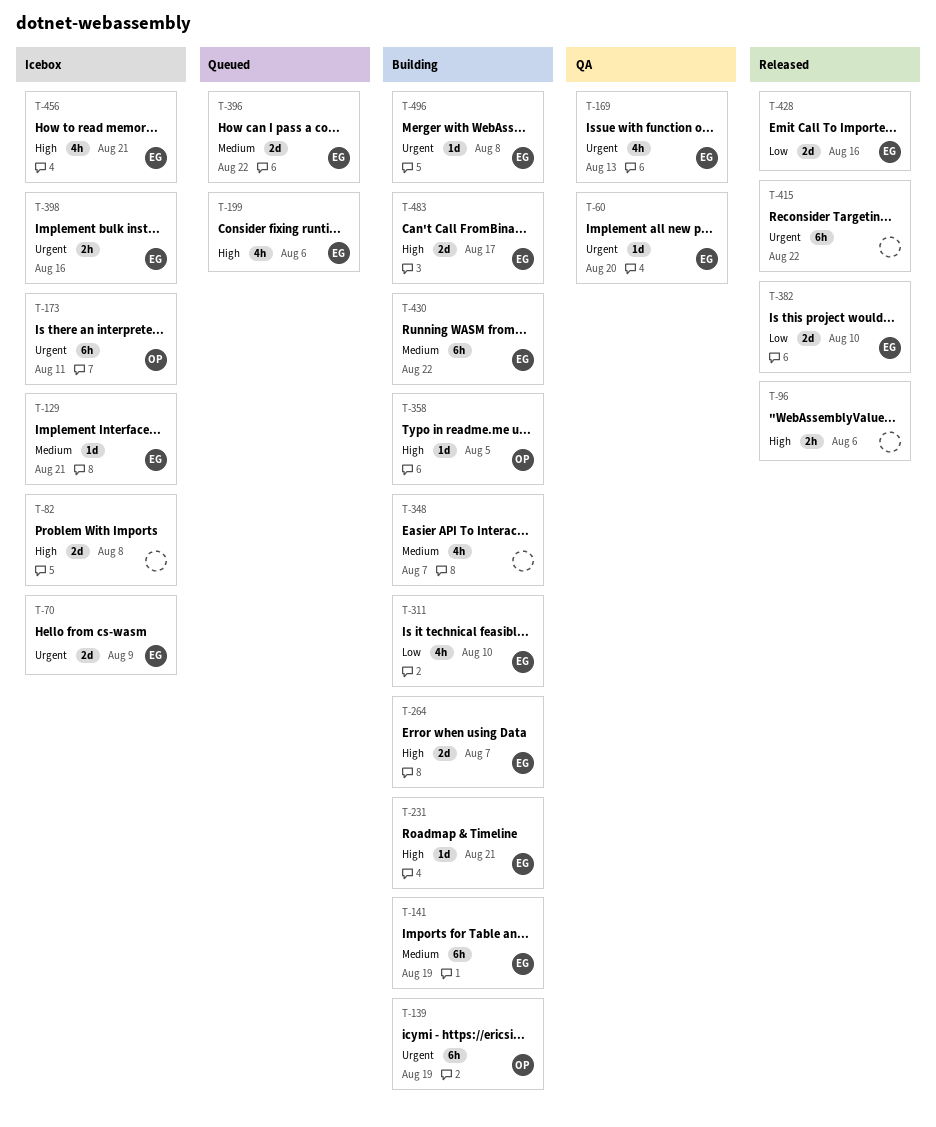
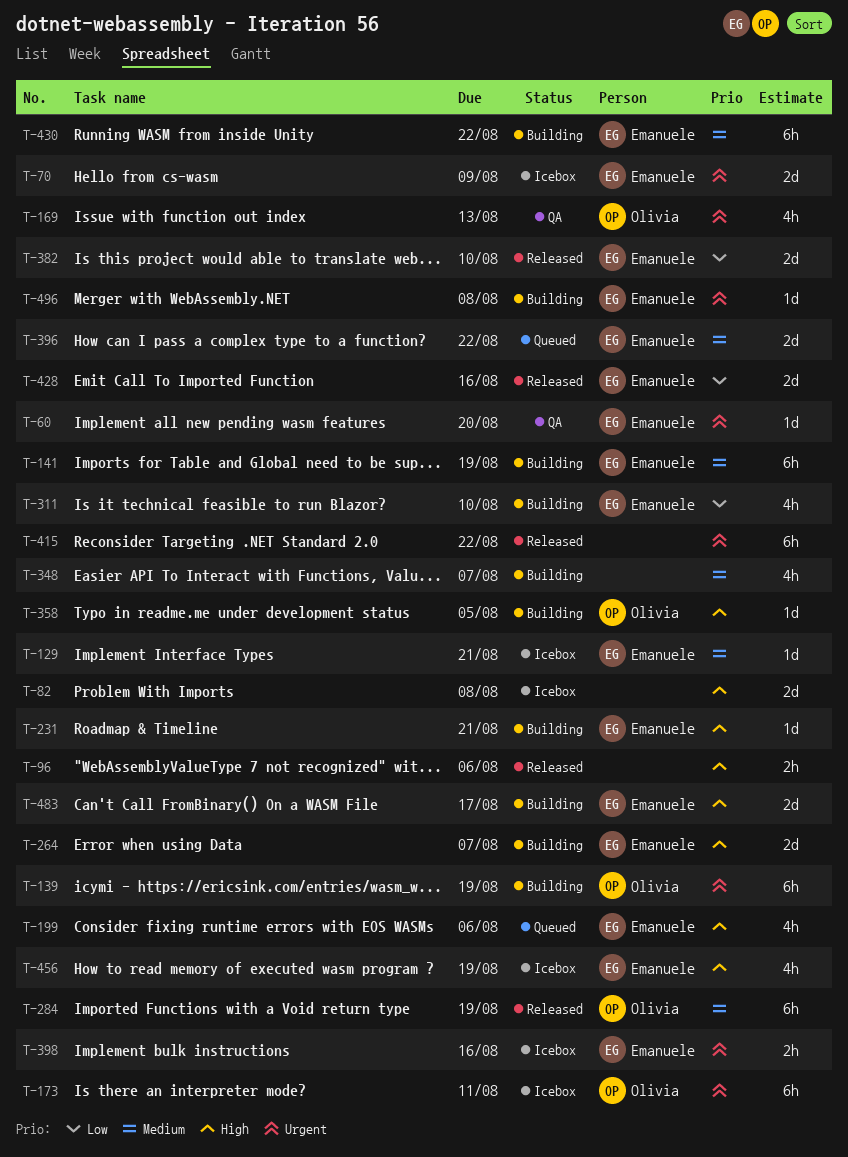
T-169, owner: Emanuele -> Olivia
T-284: none -> present
T-456, due: Aug 21 -> Aug 19

